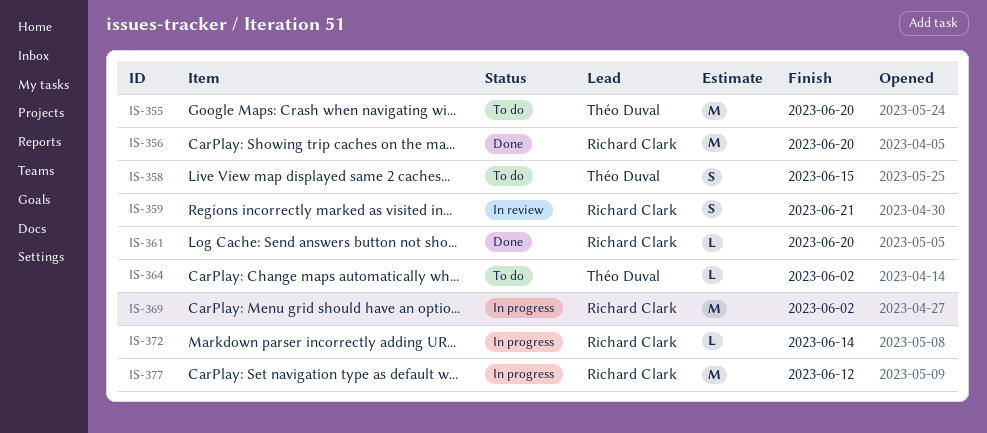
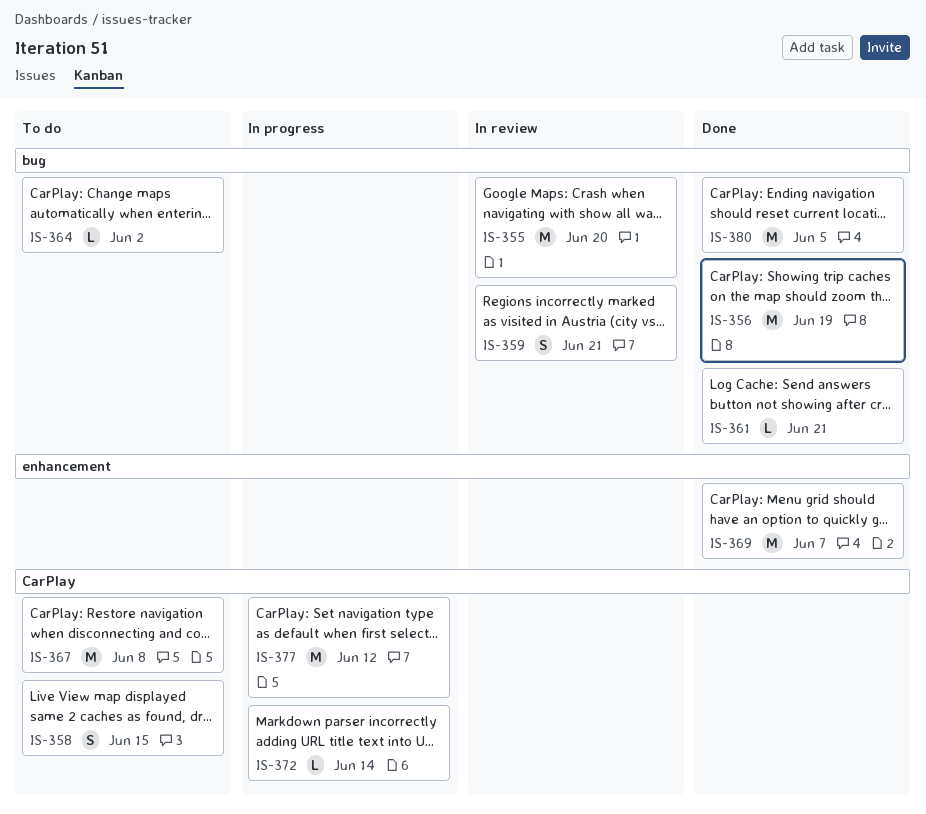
IS-355, status: To do -> In review
IS-356, due: Jun 20 -> Jun 19
IS-361, due: Jun 20 -> Jun 21
IS-367: none -> present
IS-369, status: In progress -> Done
IS-369, due: Jun 2 -> Jun 7
IS-380: none -> present

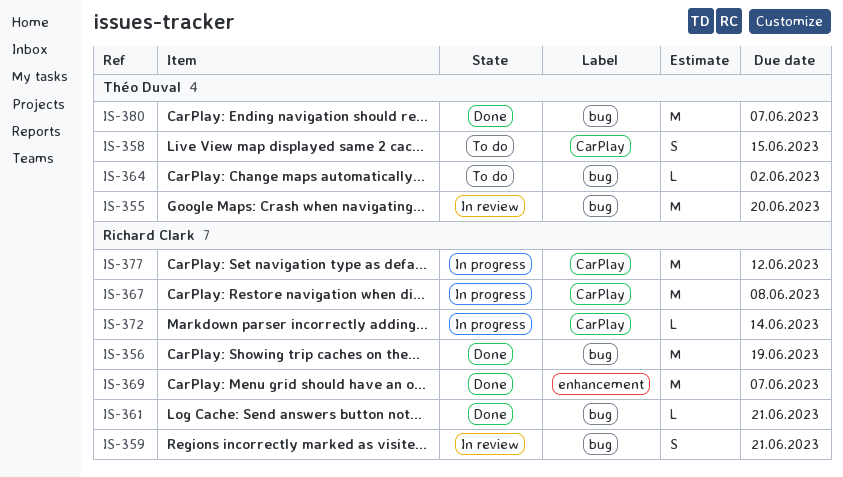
IS-367, status: To do -> In progress
IS-380, due: Jun 5 -> Jun 7

